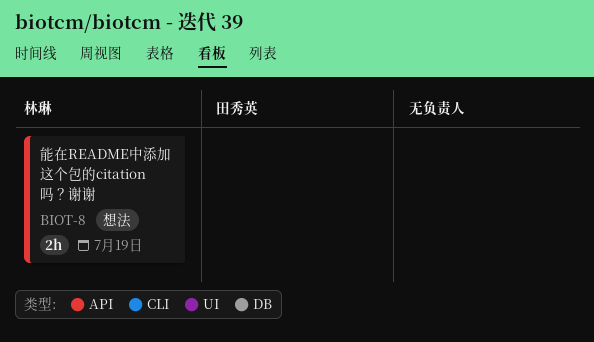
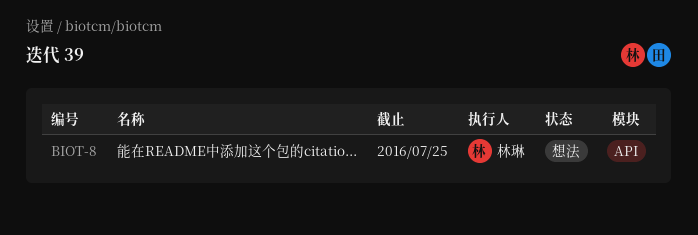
BIOT-8, due: Jul 19 -> Jul 25

